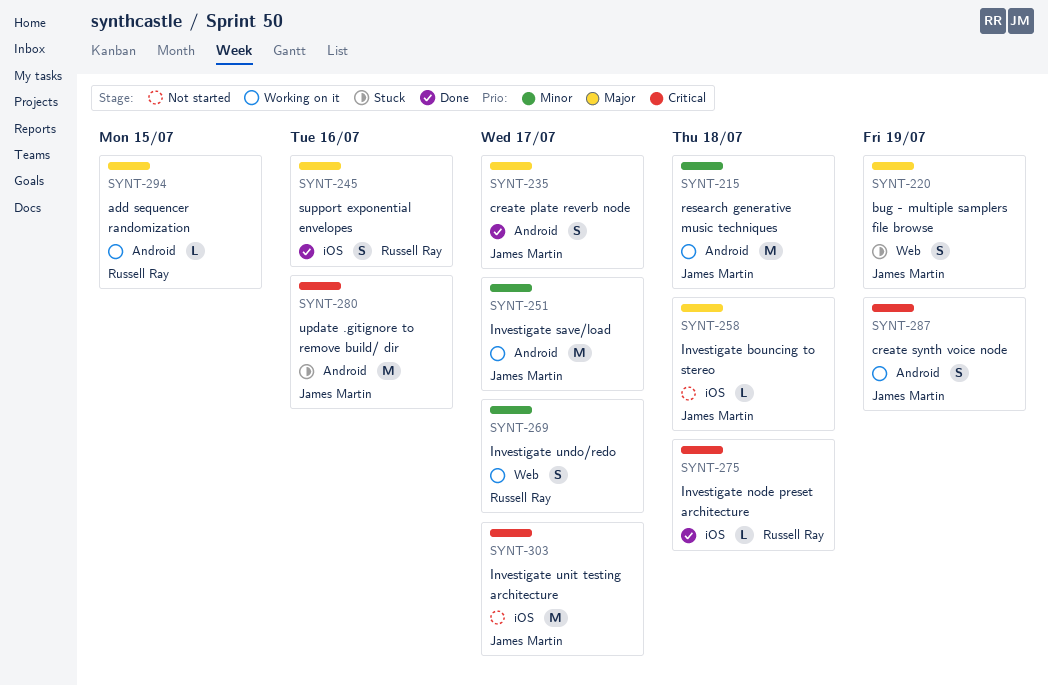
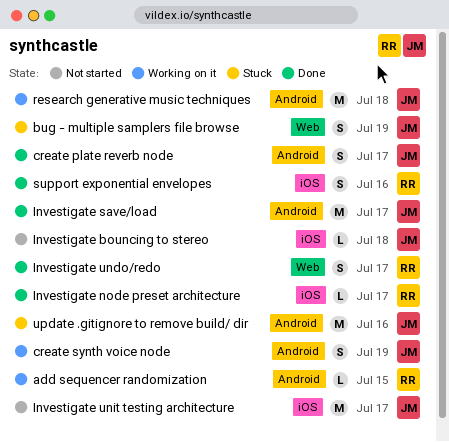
Investigate node preset architecture, due: Jul 18 -> Jul 17
Investigate save/load, status: Working on it -> Done
Investigate undo/redo, status: Working on it -> Done

